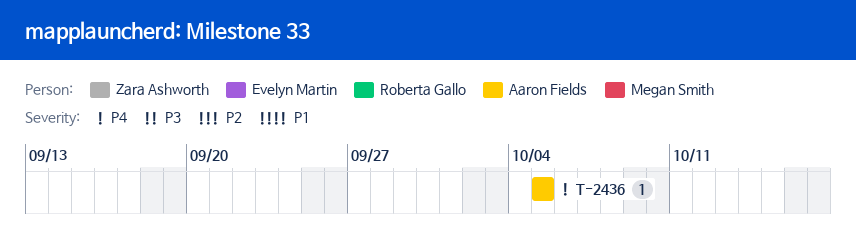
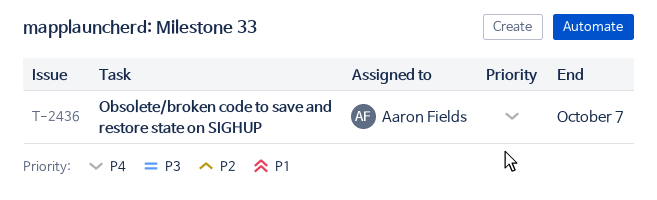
T-2436, due: Oct 5 -> Oct 7

